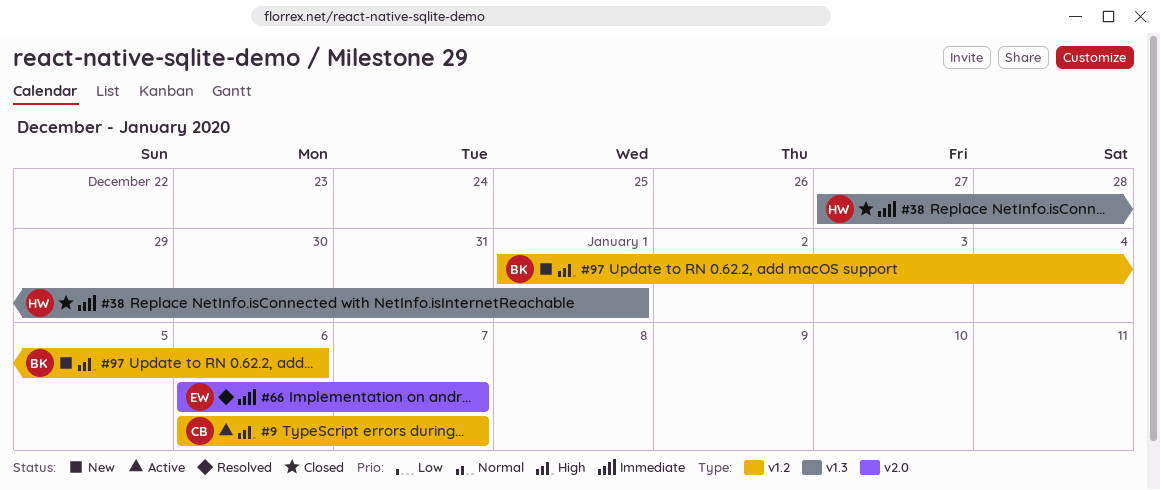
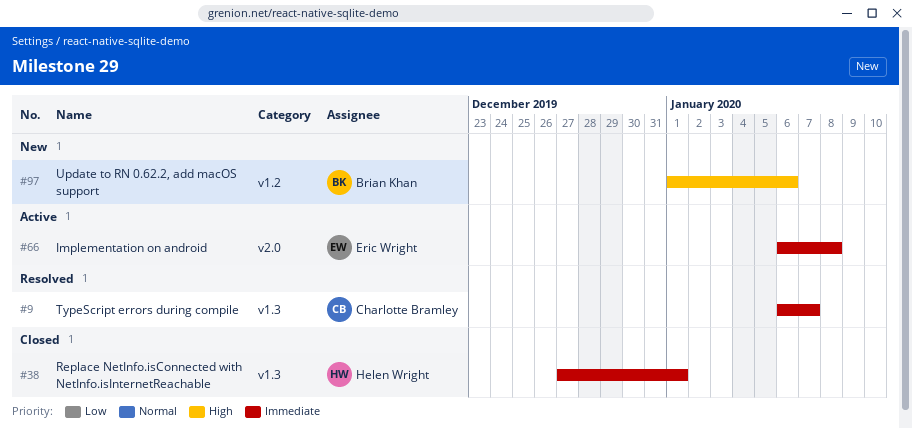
#9, status: Active -> Resolved
#9, priority: High -> Immediate
#9, label: v1.2 -> v1.3
#66, status: Resolved -> Active
#66, due: Jan 7 -> Jan 8

